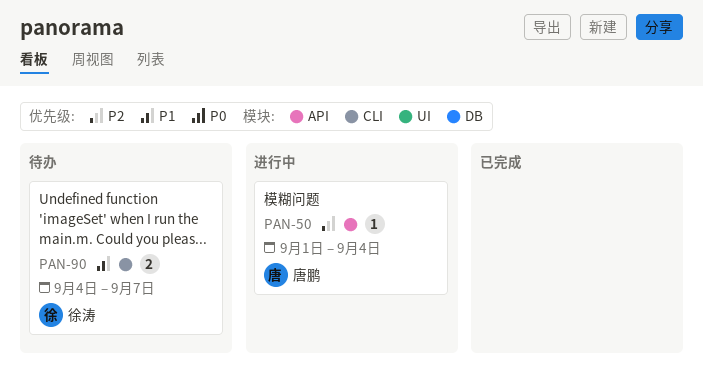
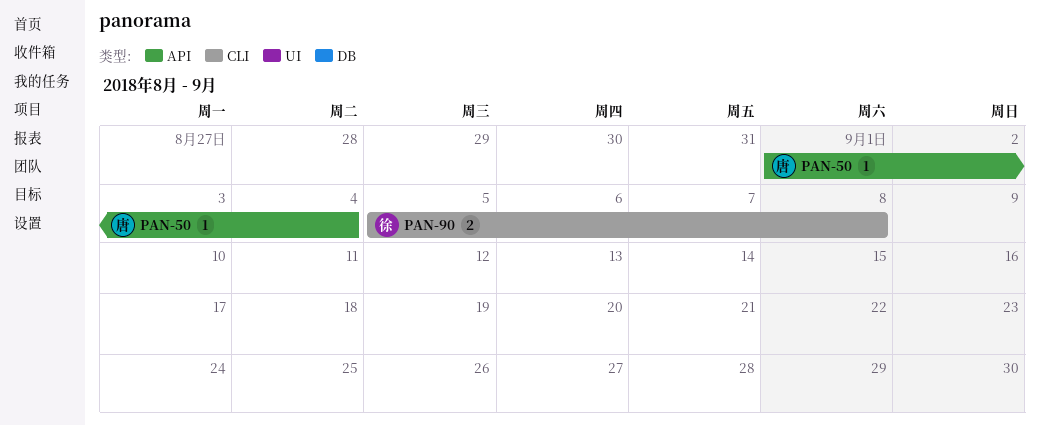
PAN-90, start: Sep 4 -> Sep 5
PAN-90, due: Sep 7 -> Sep 8

